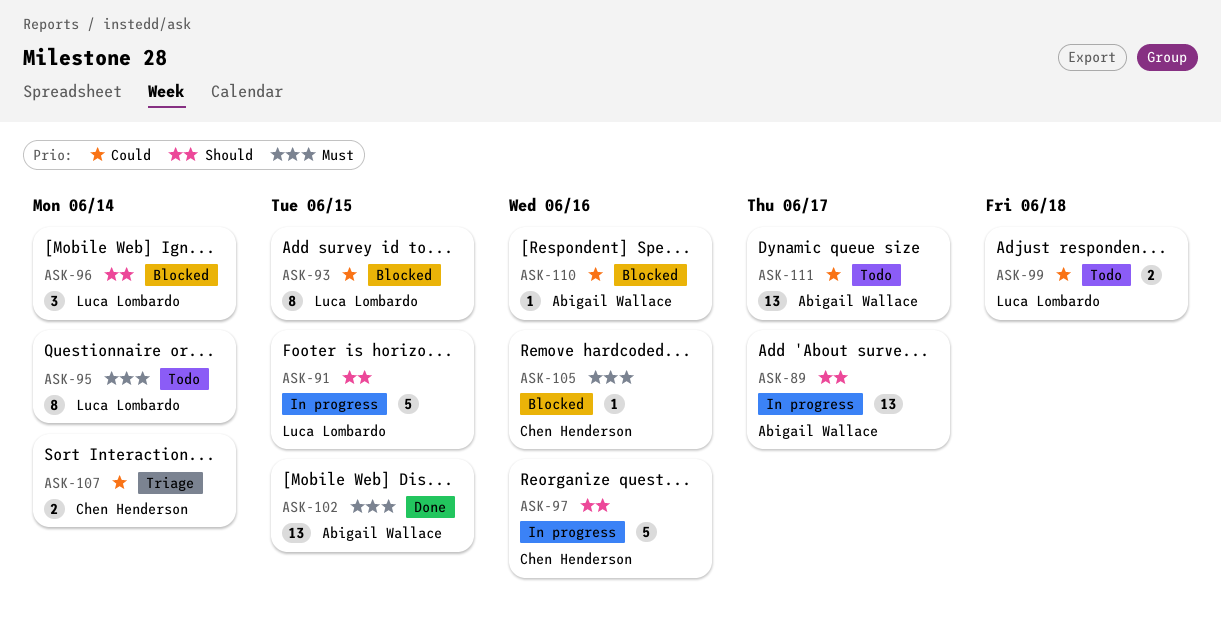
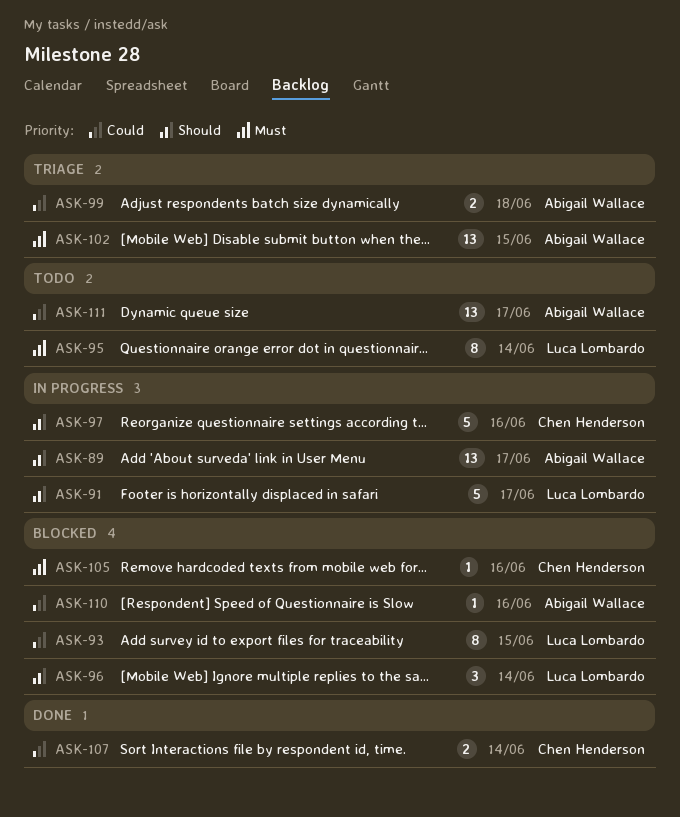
ASK-91, due: Jun 15 -> Jun 17
ASK-99, status: Todo -> Triage
ASK-99, owner: Luca Lombardo -> Abigail Wallace
ASK-102, status: Done -> Triage
ASK-107, status: Triage -> Done

